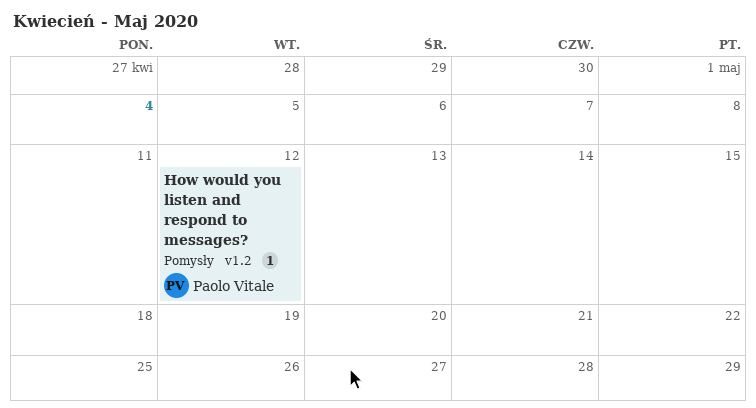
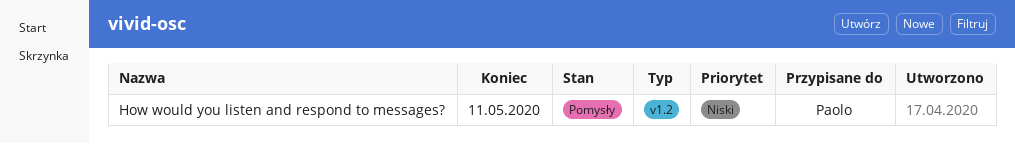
How would you listen and respond to messages?, due: May 12 -> May 11

